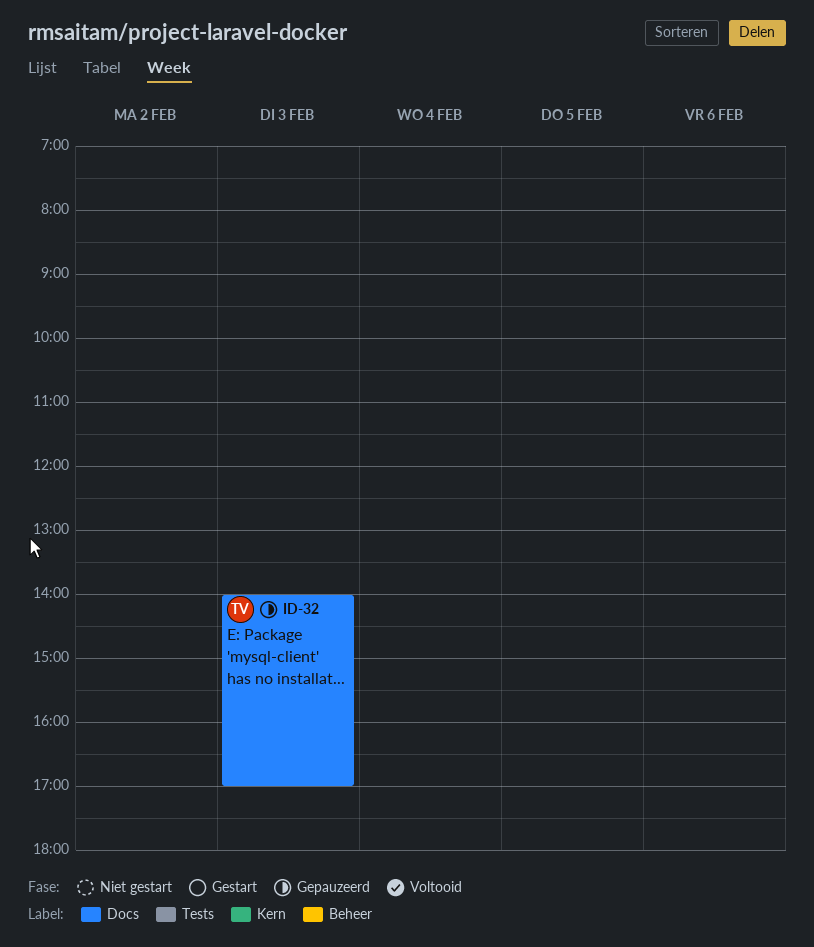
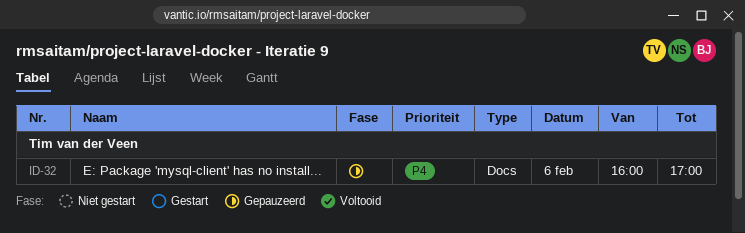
ID-32, day: Feb 3 -> Feb 6
ID-32, begins: 14:00 -> 16:00

